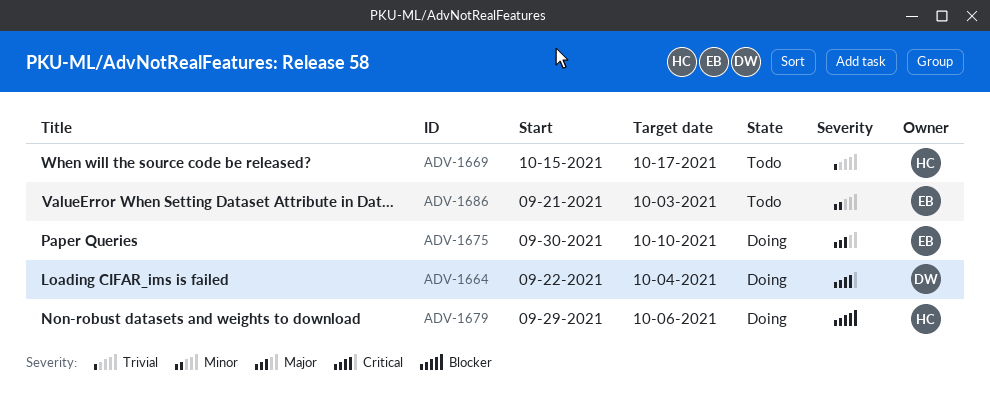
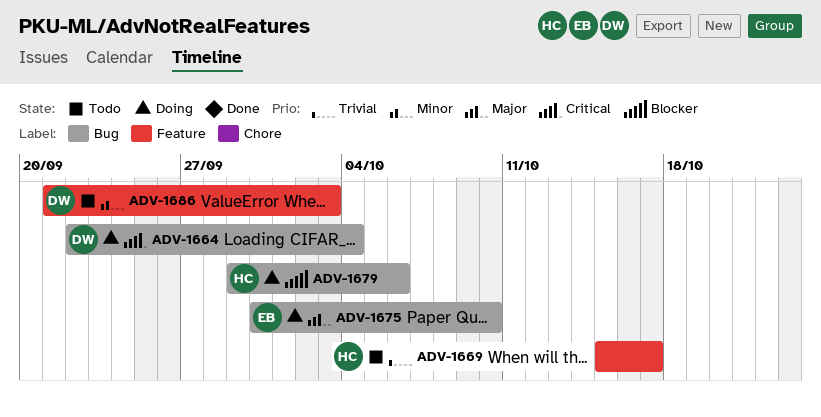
ADV-1686, owner: EB -> DW

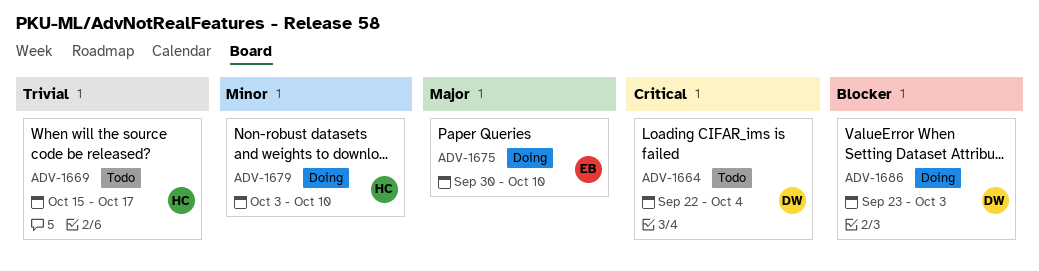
ADV-1664, status: Doing -> Todo
ADV-1679, priority: Blocker -> Minor
ADV-1679, start: Sep 29 -> Oct 3
ADV-1679, due: Oct 6 -> Oct 10
ADV-1686, status: Todo -> Doing
ADV-1686, priority: Minor -> Blocker
ADV-1686, start: Sep 21 -> Sep 23

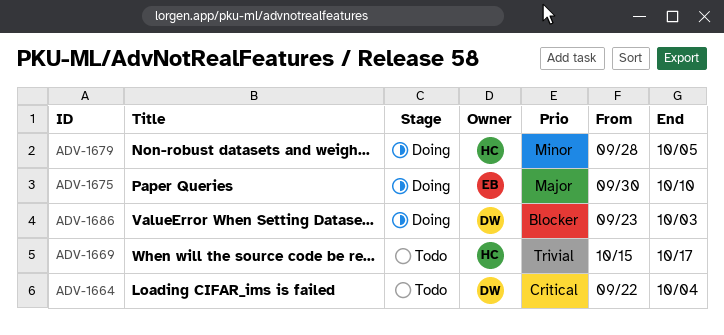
ADV-1679, start: Oct 3 -> Sep 28
ADV-1679, due: Oct 10 -> Oct 5

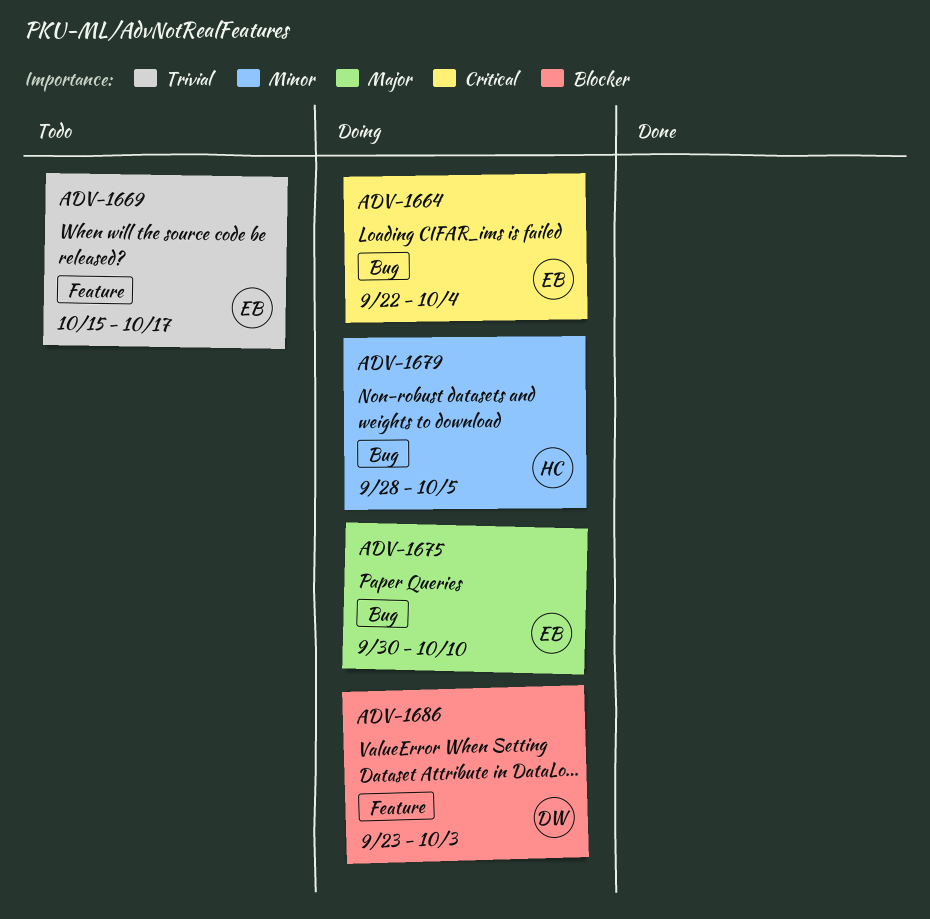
ADV-1664, status: Todo -> Doing
ADV-1664, owner: DW -> EB
ADV-1669, owner: HC -> EB

